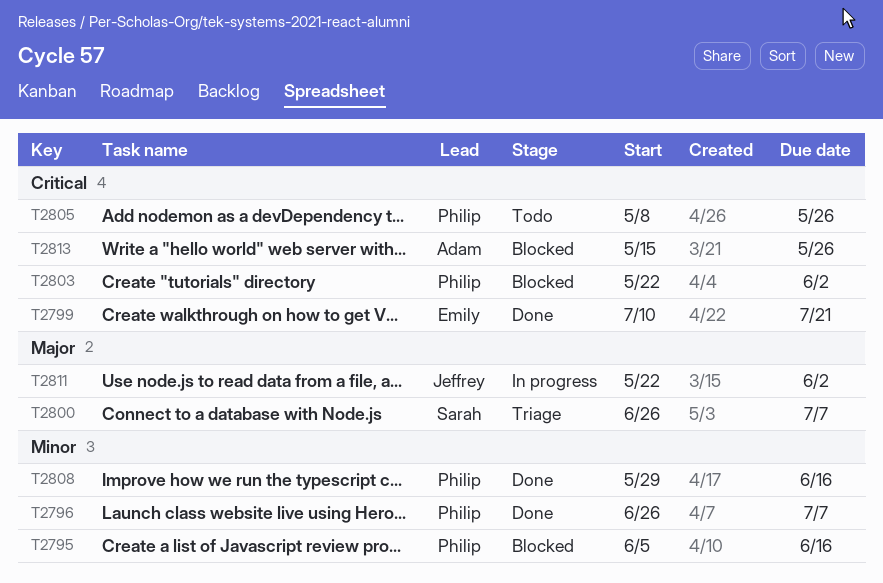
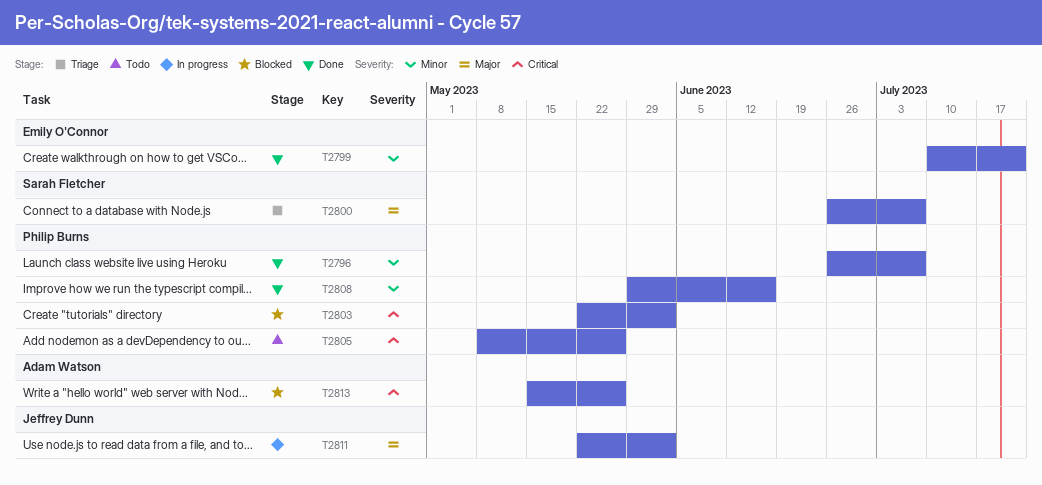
T2795: present -> none
T2799, priority: Critical -> Minor

